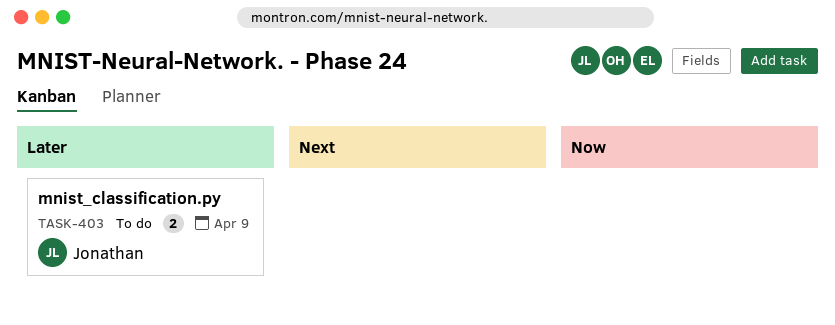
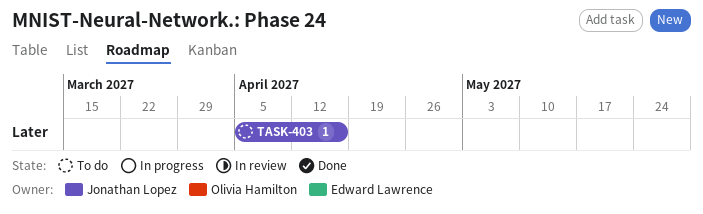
TASK-403, estimate: 2 -> 1
TASK-403, due: Apr 9 -> Apr 16

